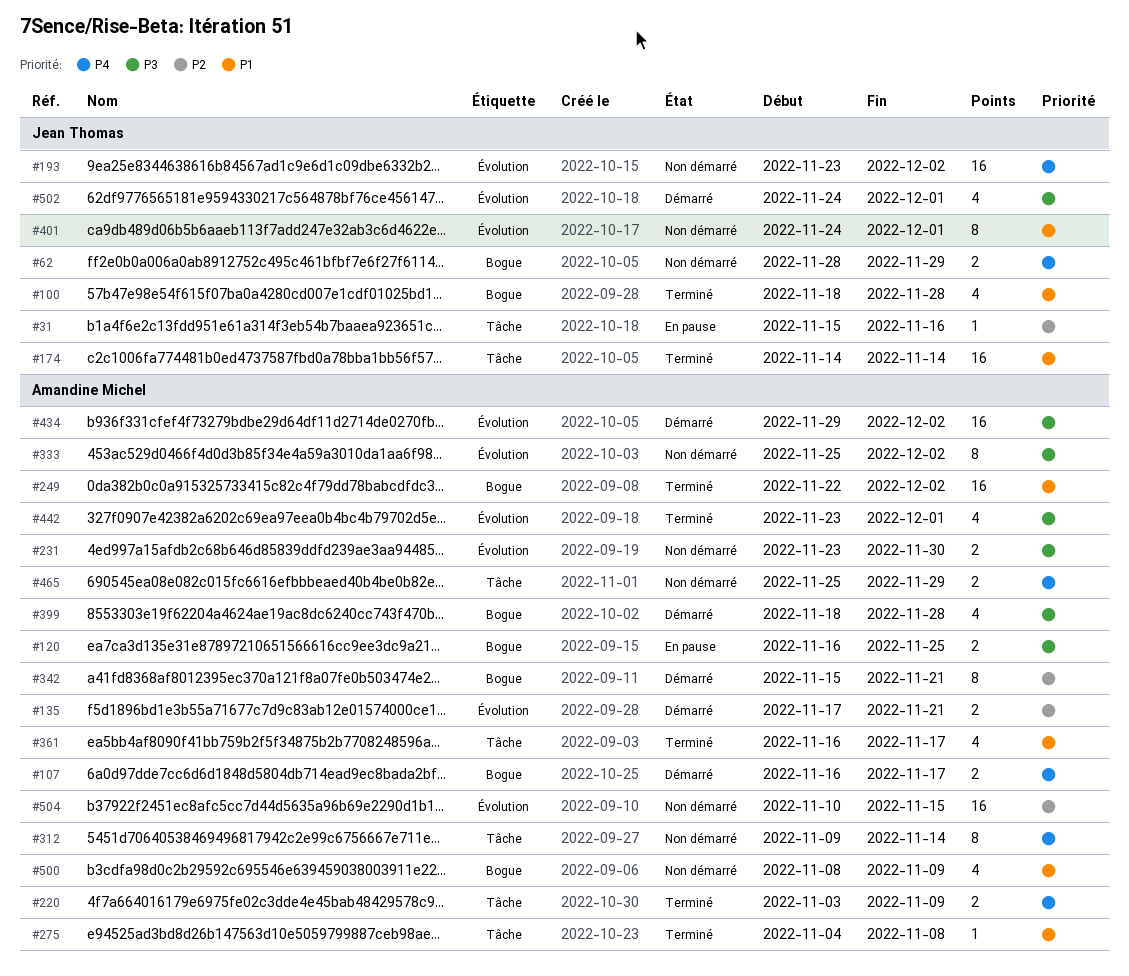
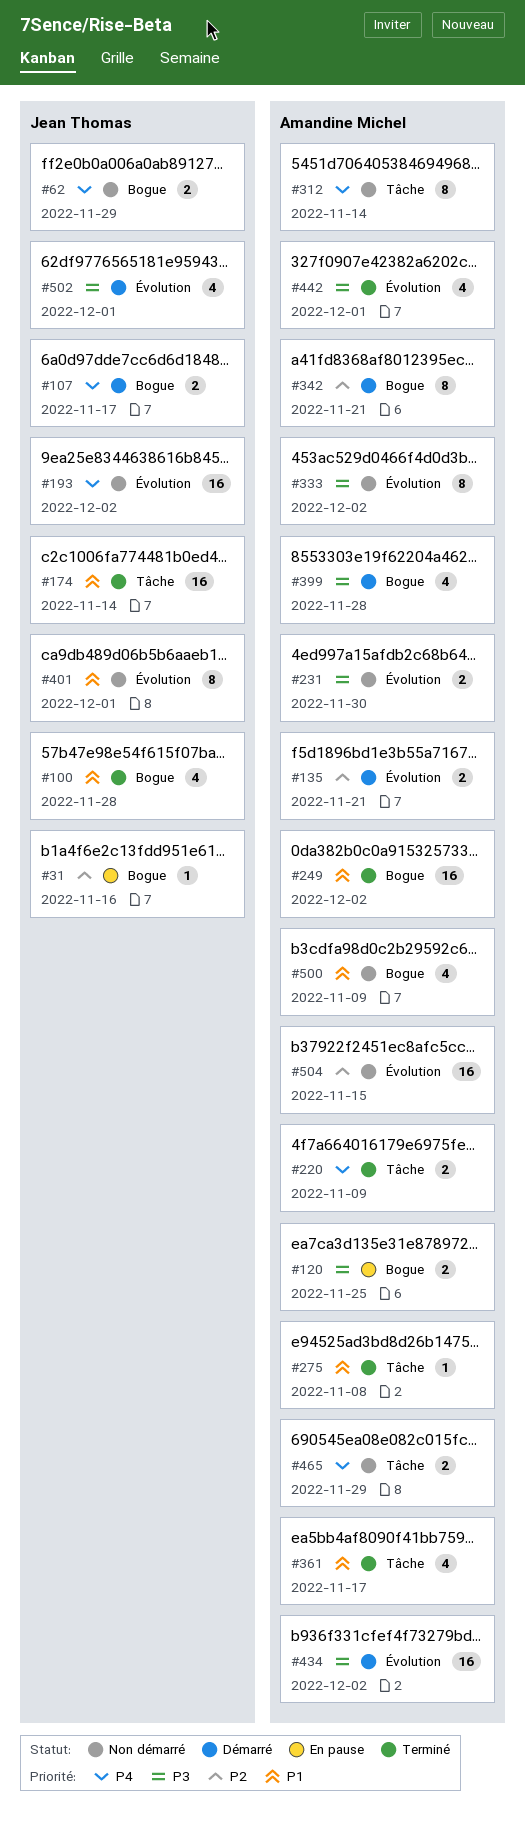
#31, label: Tâche -> Bogue
#107, owner: Amandine Michel -> Jean Thomas

